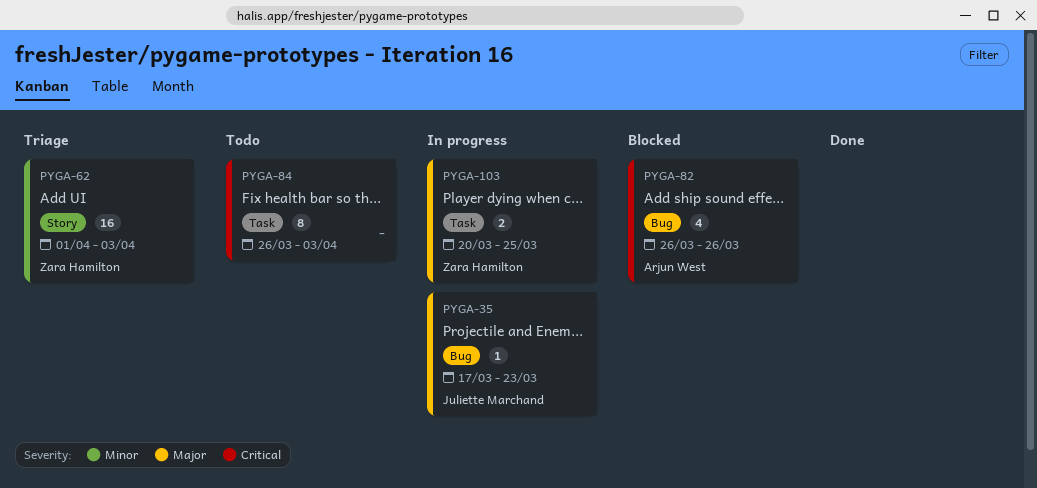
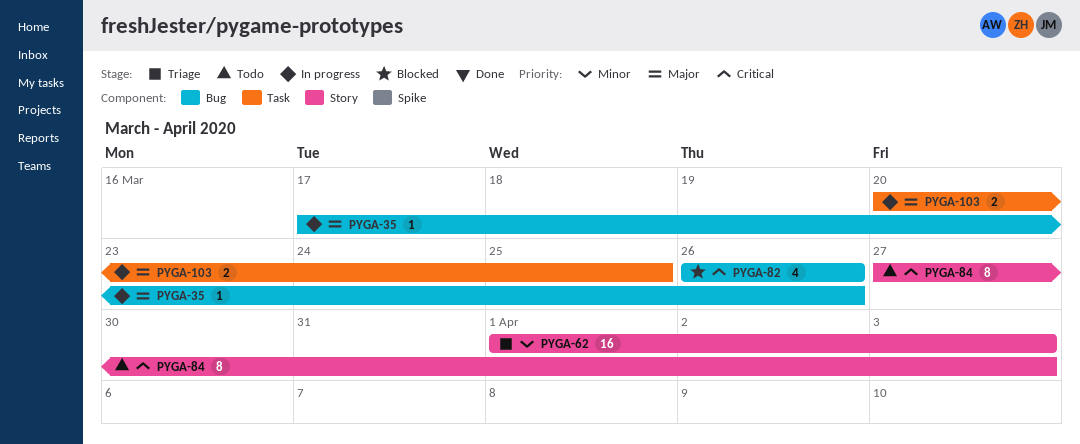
PYGA-35, due: Mar 23 -> Mar 26
PYGA-84, label: Task -> Story
PYGA-84, start: Mar 26 -> Mar 27

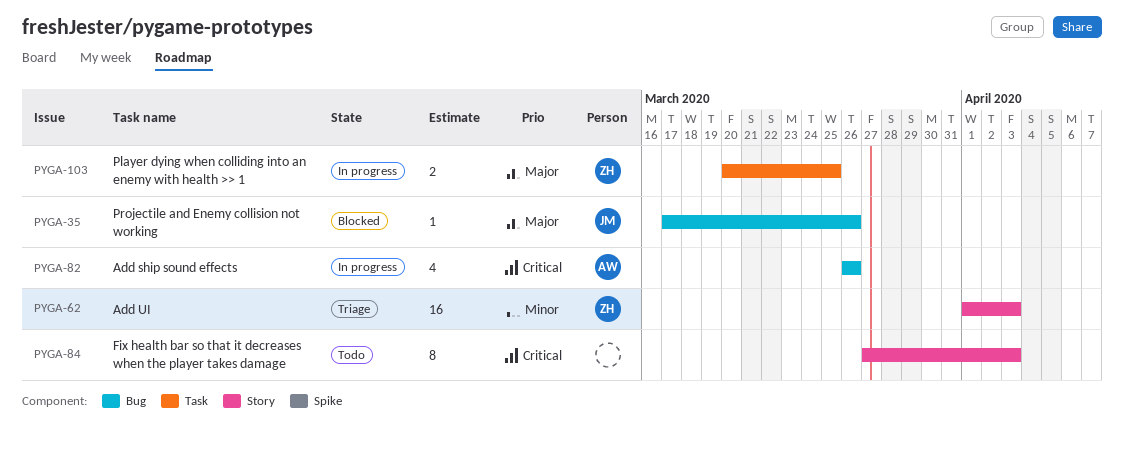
PYGA-35, status: In progress -> Blocked
PYGA-82, status: Blocked -> In progress

